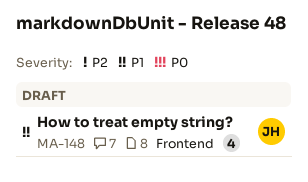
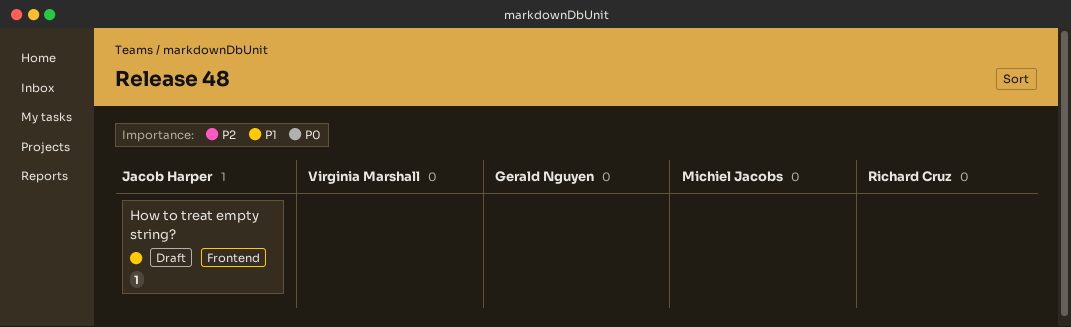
How to treat empty string?, estimate: 4 -> 1

